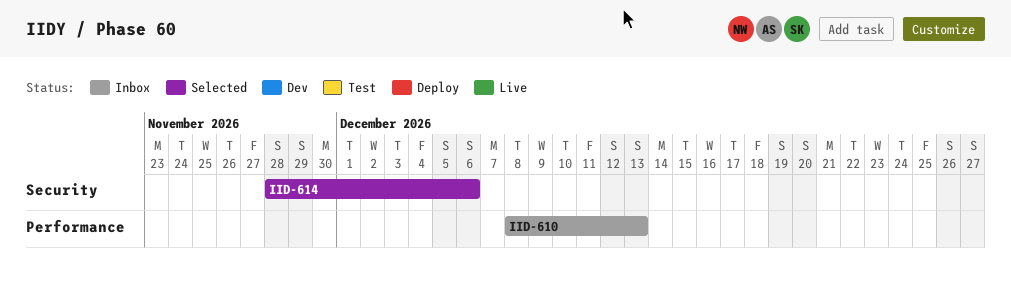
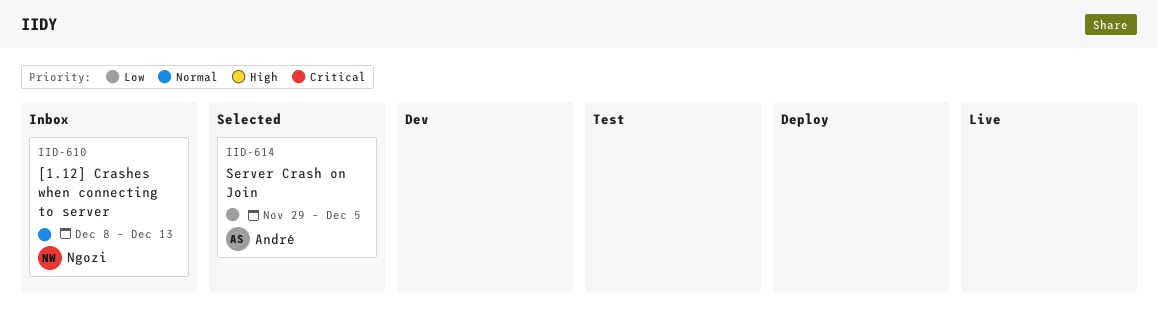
IID-614, start: Nov 28 -> Nov 29
IID-614, due: Dec 6 -> Dec 5

